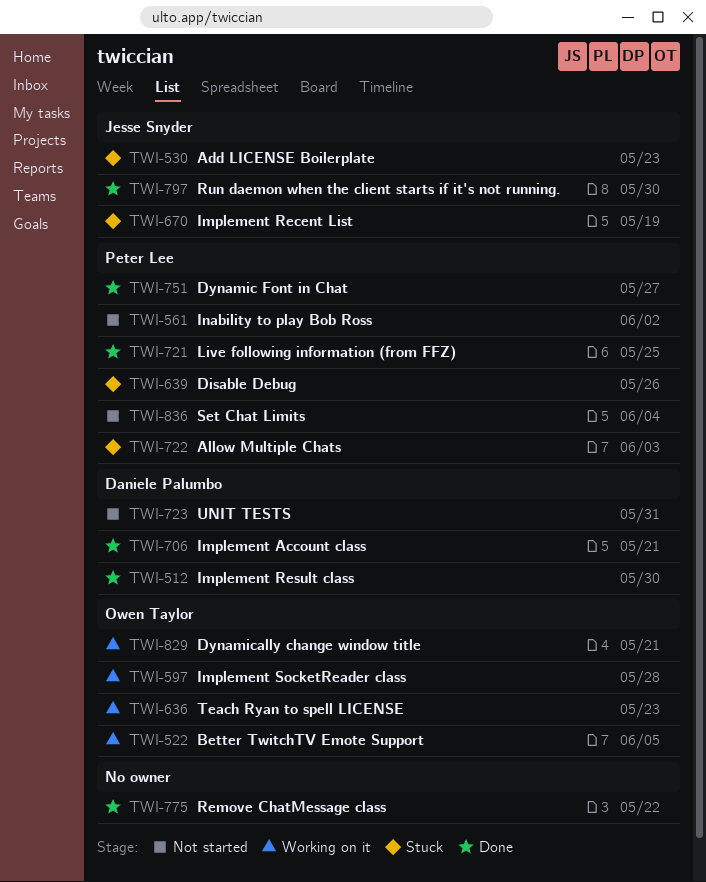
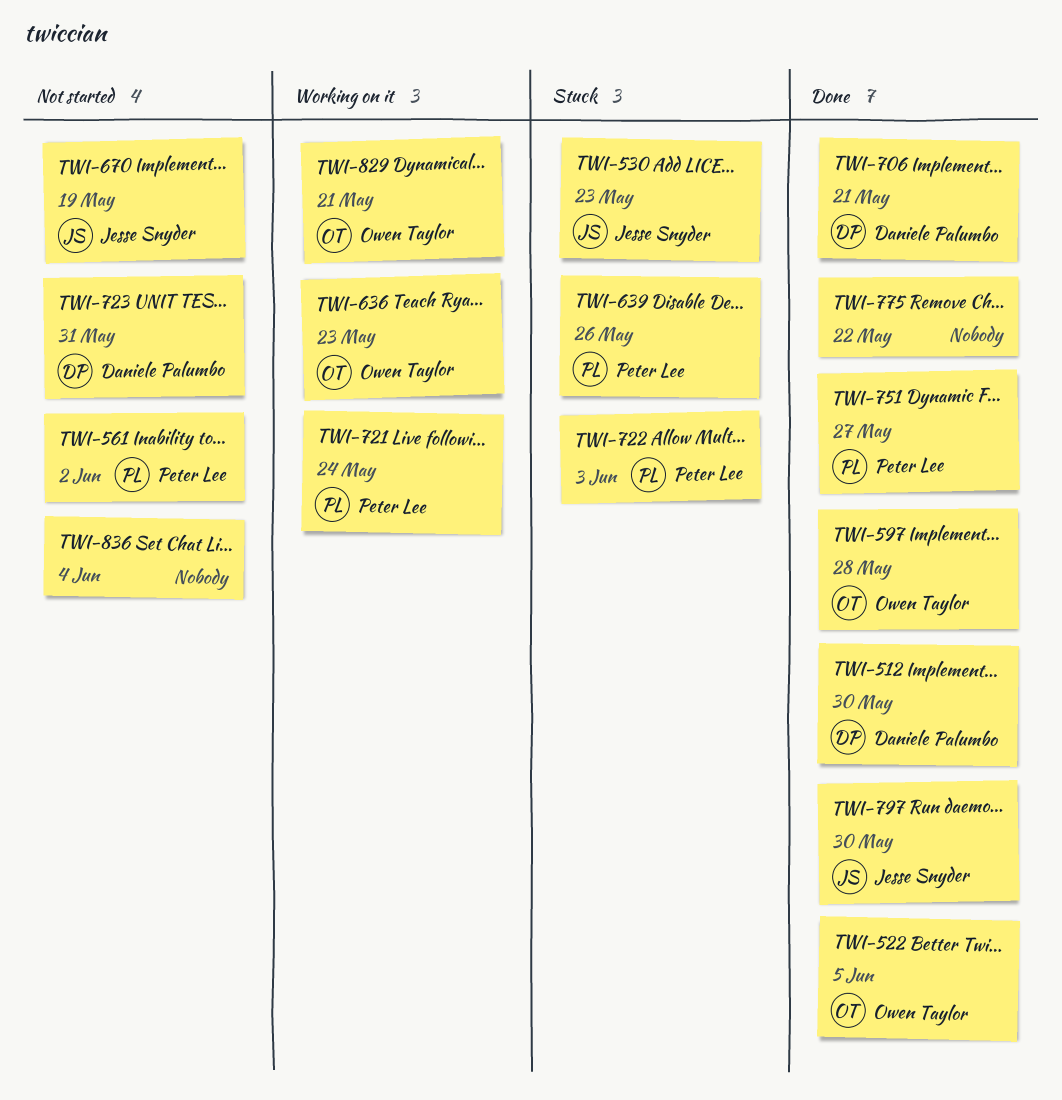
TWI-522, status: Working on it -> Done
TWI-597, status: Working on it -> Done
TWI-670, status: Stuck -> Not started
TWI-721, status: Done -> Working on it
TWI-721, due: May 25 -> May 24
TWI-836, owner: Peter Lee -> none

